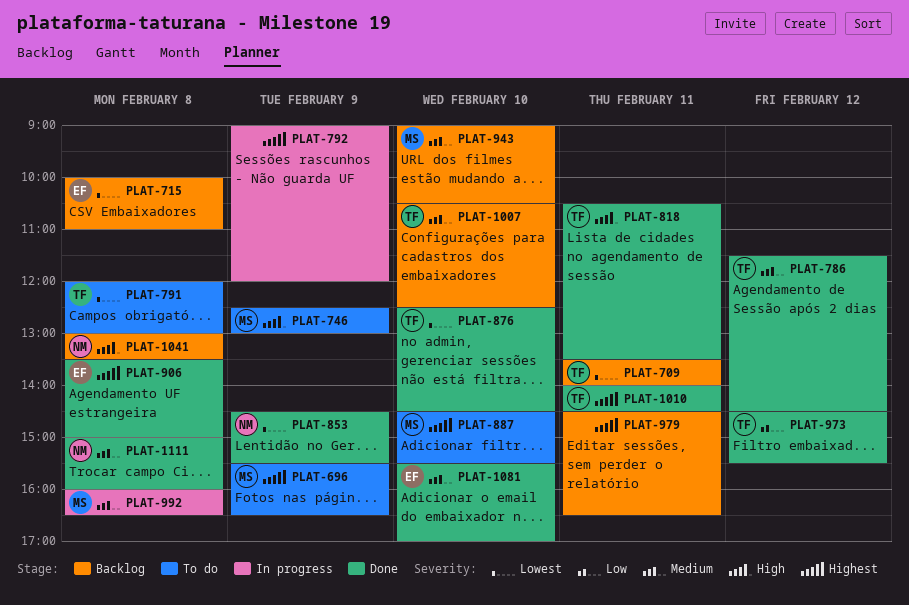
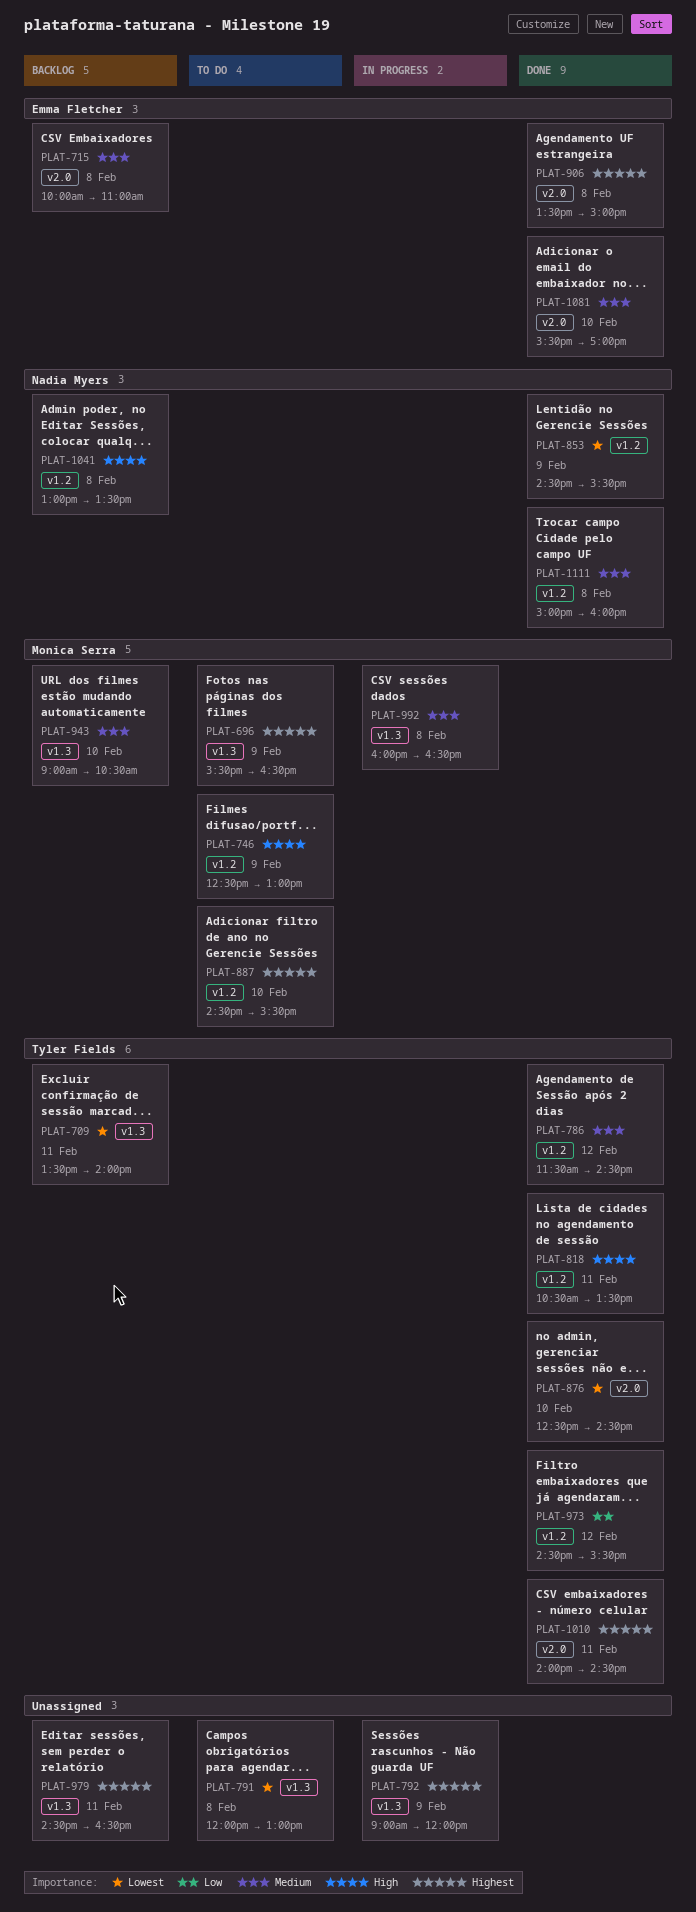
PLAT-715, priority: Lowest -> Medium
PLAT-791, owner: Tyler Fields -> none
PLAT-1007: present -> none

